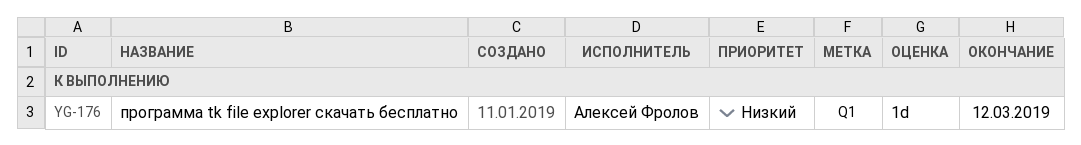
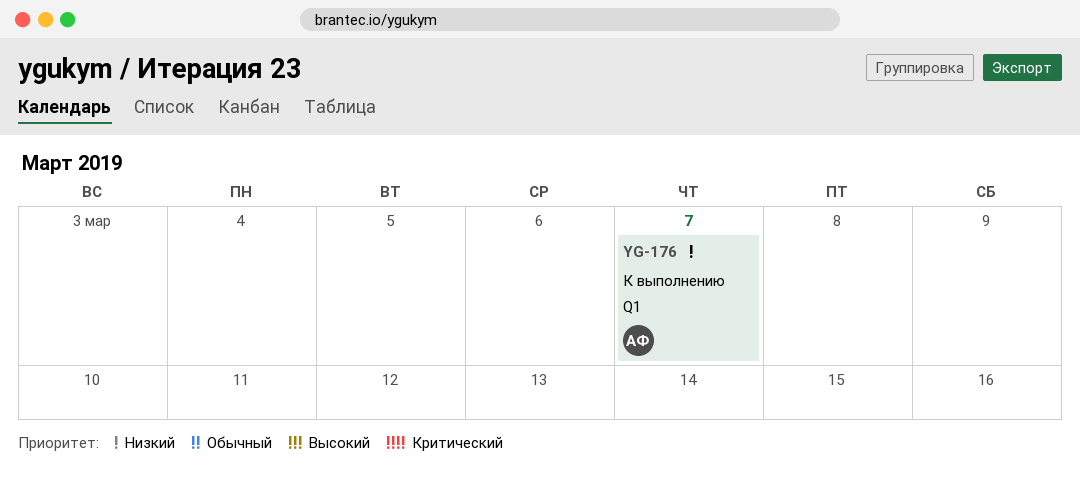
YG-176, due: Mar 12 -> Mar 7

